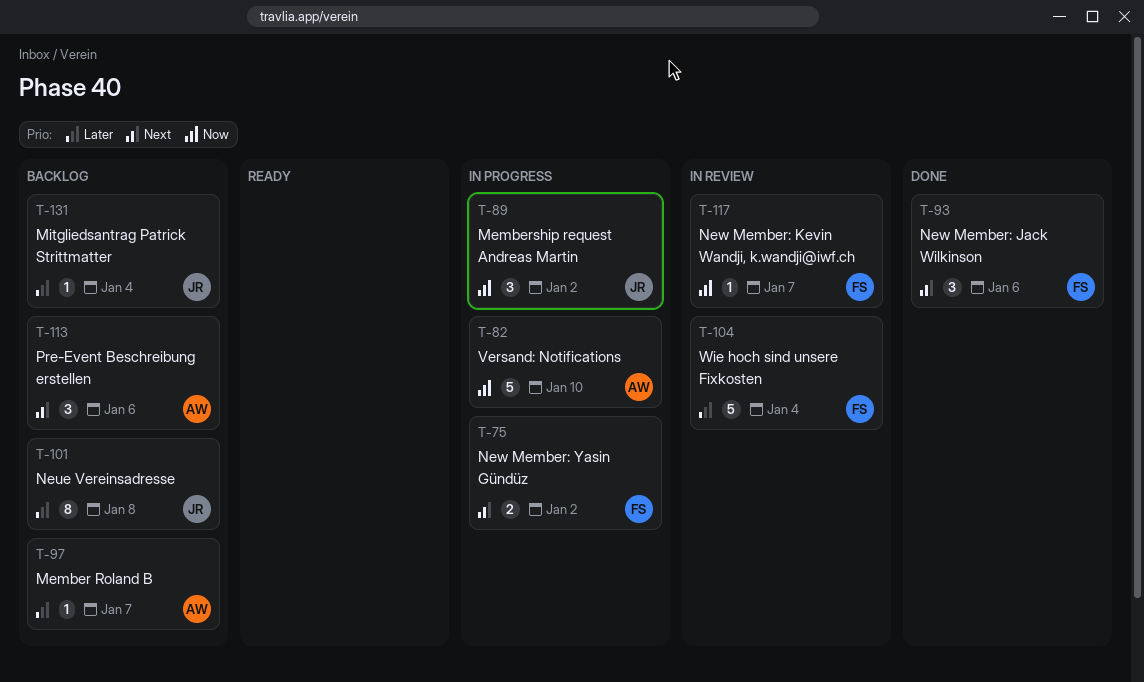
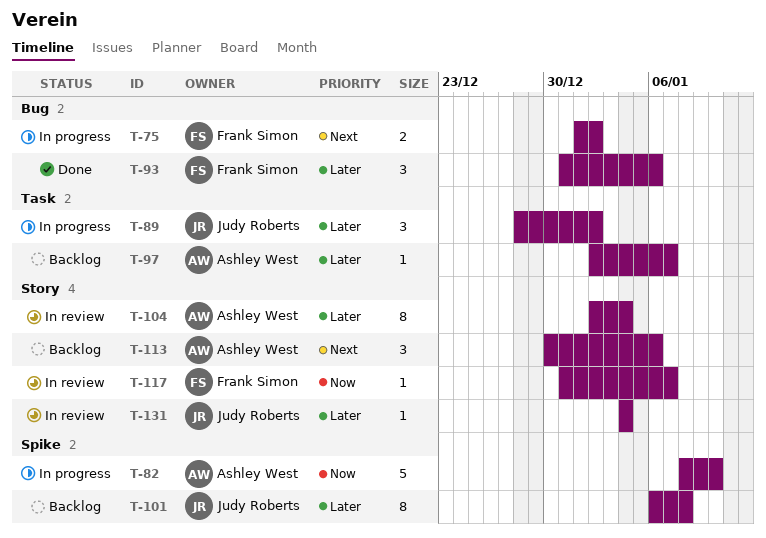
T-89, priority: Now -> Later
T-93, priority: Next -> Later
T-104, owner: Frank Simon -> Ashley West
T-104, estimate: 5 -> 8
T-131, status: Backlog -> In review

